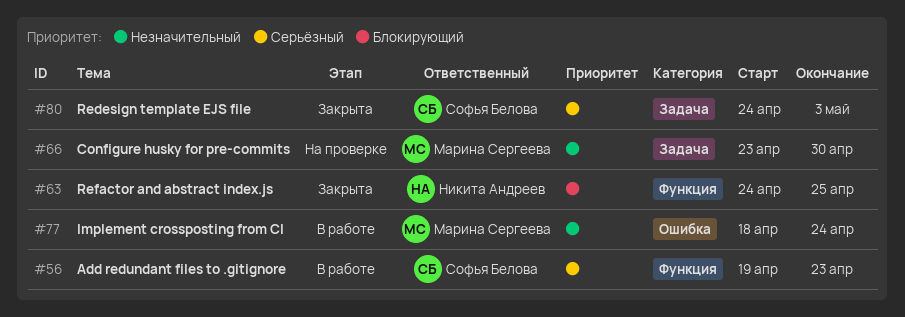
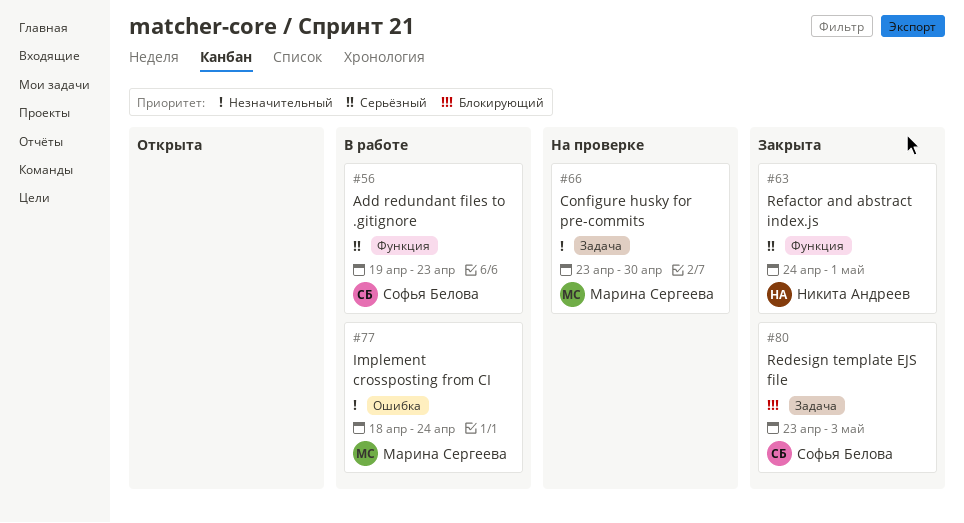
#63, priority: Блокирующий -> Серьёзный
#63, due: Apr 25 -> May 1
#80, priority: Серьёзный -> Блокирующий
#80, start: Apr 24 -> Apr 23

